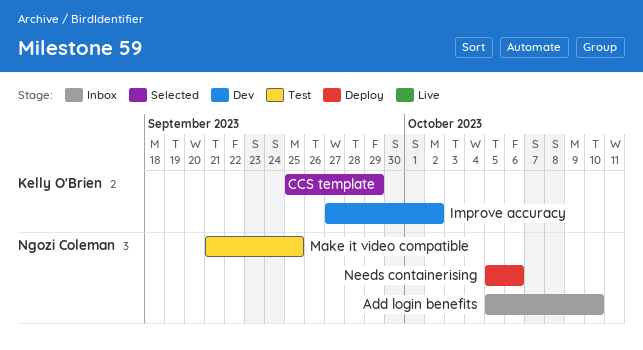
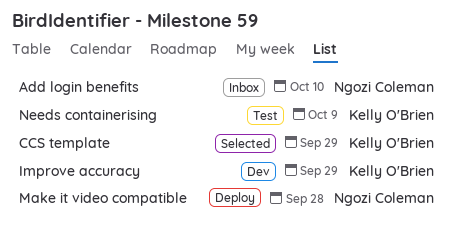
Improve accuracy, due: Oct 2 -> Sep 29
Make it video compatible, status: Test -> Deploy
Make it video compatible, due: Sep 25 -> Sep 28
Needs containerising, status: Deploy -> Test
Needs containerising, owner: Ngozi Coleman -> Kelly O'Brien
Needs containerising, due: Oct 6 -> Oct 9

